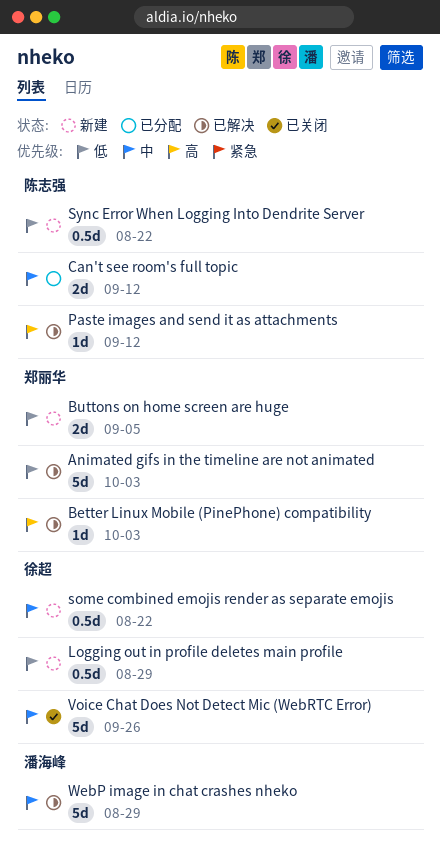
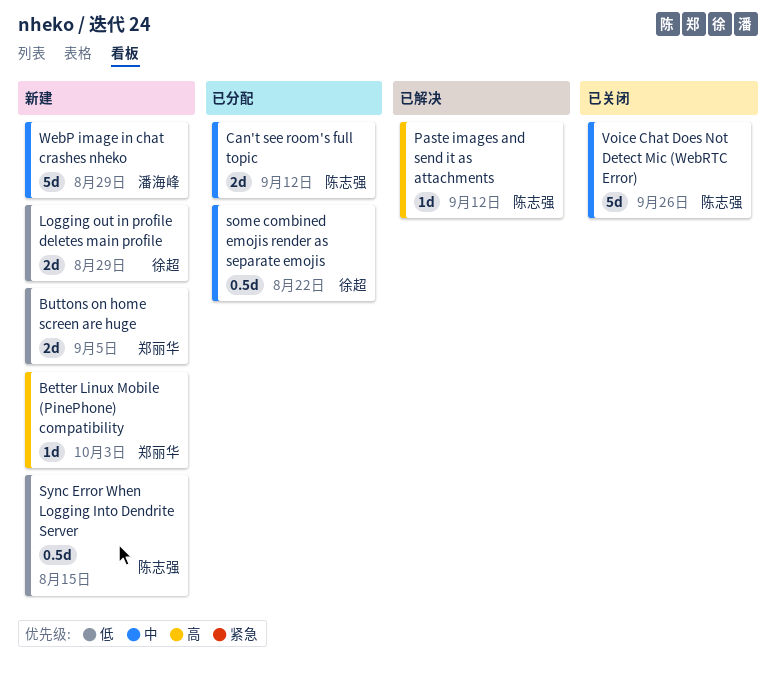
Animated gifs in the timeline are not animated: present -> none
Better Linux Mobile (PinePhone) compatibility, status: 已解决 -> 新建
Logging out in profile deletes main profile, estimate: 0.5d -> 2d
some combined emojis render as separate emojis, status: 新建 -> 已分配
Sync Error When Logging Into Dendrite Server, due: Aug 22 -> Aug 15
Voice Chat Does Not Detect Mic (WebRTC Error), owner: 徐超 -> 陈志强
WebP image in chat crashes nheko, status: 已解决 -> 新建

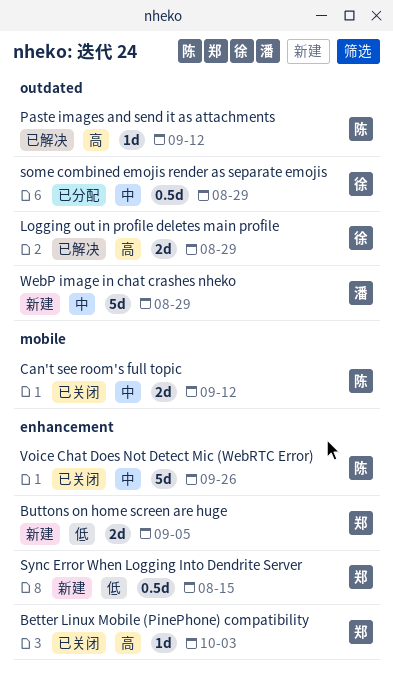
Better Linux Mobile (PinePhone) compatibility, status: 新建 -> 已关闭
Can't see room's full topic, status: 已分配 -> 已关闭
Logging out in profile deletes main profile, status: 新建 -> 已解决
Logging out in profile deletes main profile, priority: 低 -> 高
some combined emojis render as separate emojis, due: Aug 22 -> Aug 29
Sync Error When Logging Into Dendrite Server, owner: 陈志强 -> 郑丽华

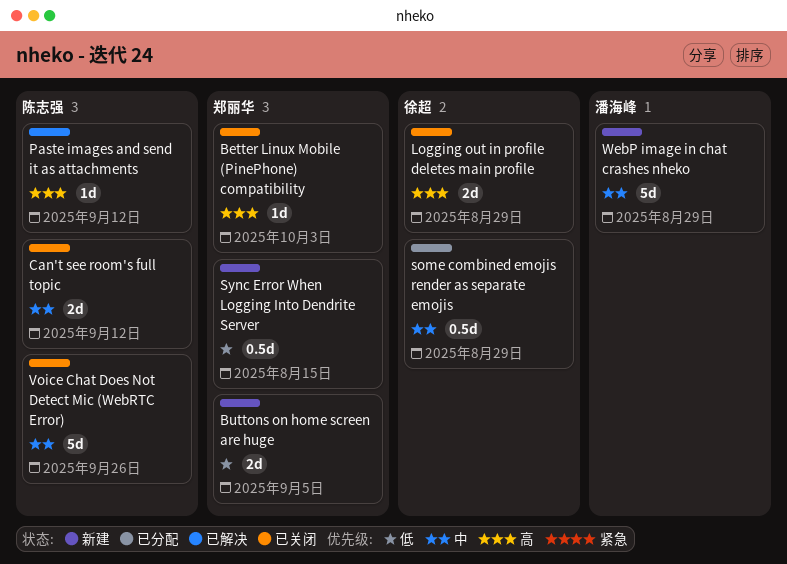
Logging out in profile deletes main profile, status: 已解决 -> 已关闭

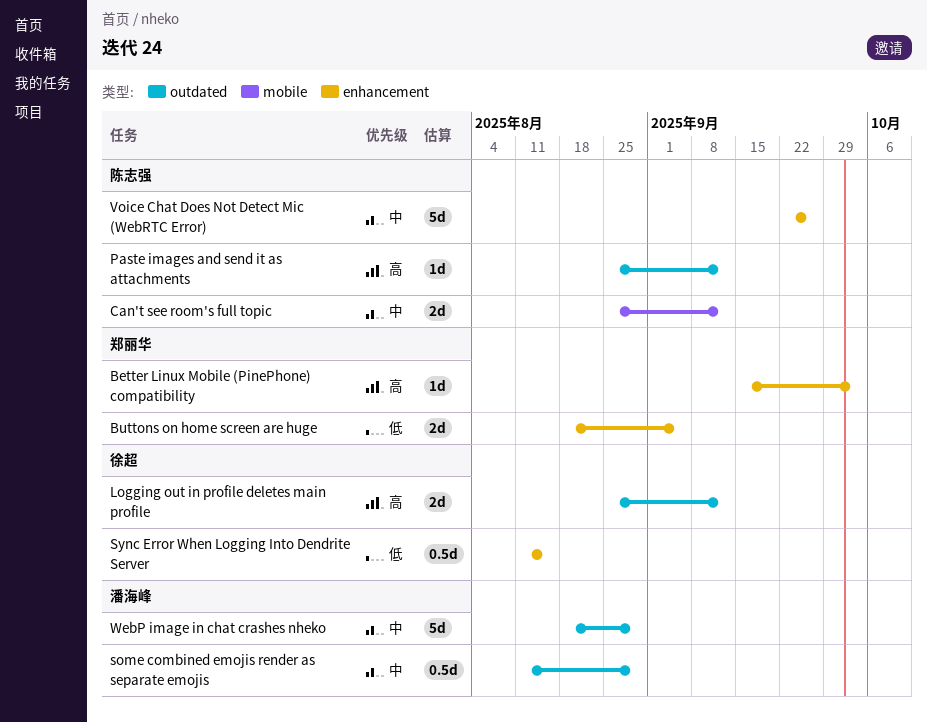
Logging out in profile deletes main profile, due: Aug 29 -> Sep 12
some combined emojis render as separate emojis, owner: 徐超 -> 潘海峰
Sync Error When Logging Into Dendrite Server, owner: 郑丽华 -> 徐超

